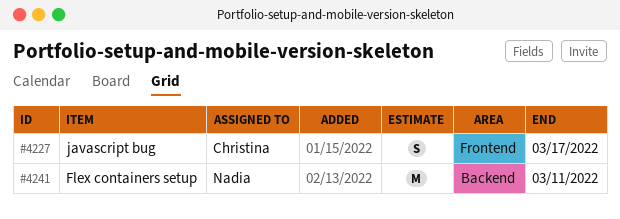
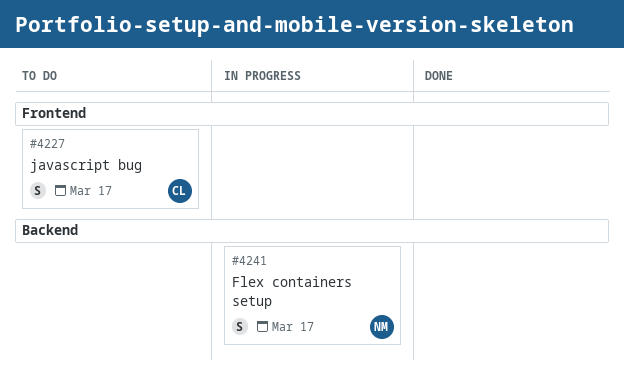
#4241, estimate: M -> S
#4241, due: Mar 11 -> Mar 17

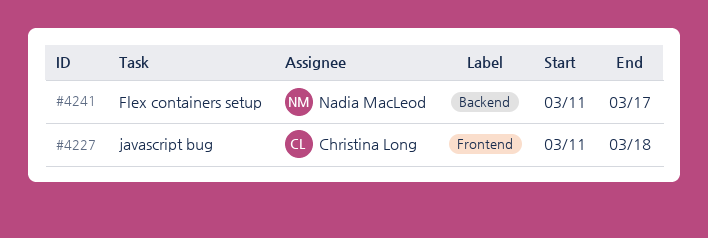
#4227, due: Mar 17 -> Mar 18

